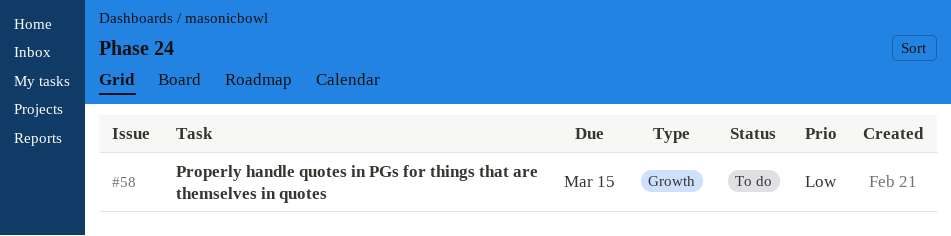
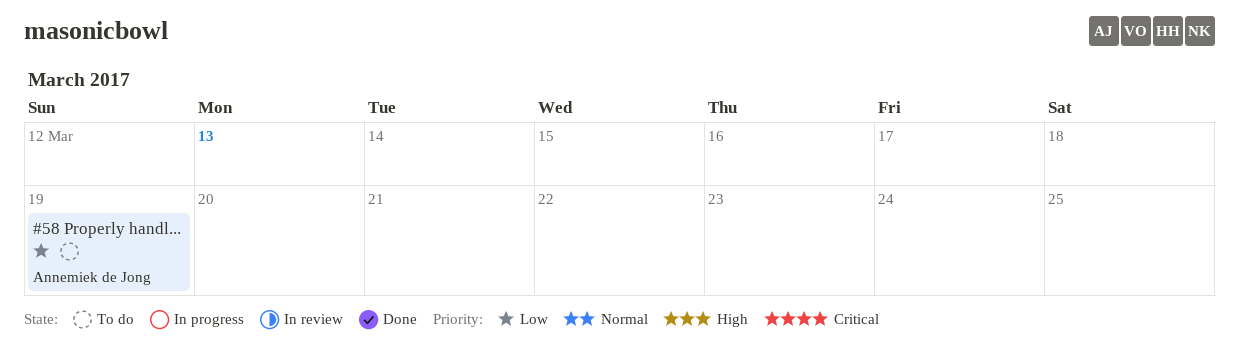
#58, due: Mar 15 -> Mar 19

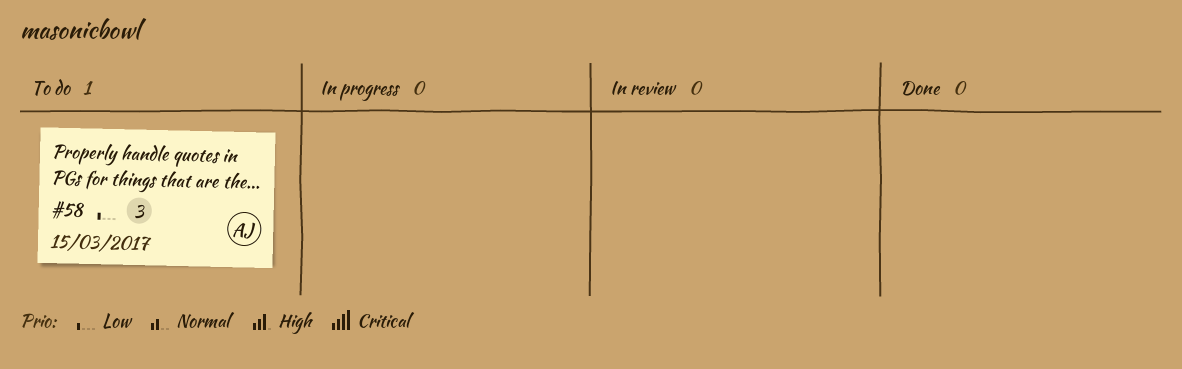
#58, due: Mar 19 -> Mar 15

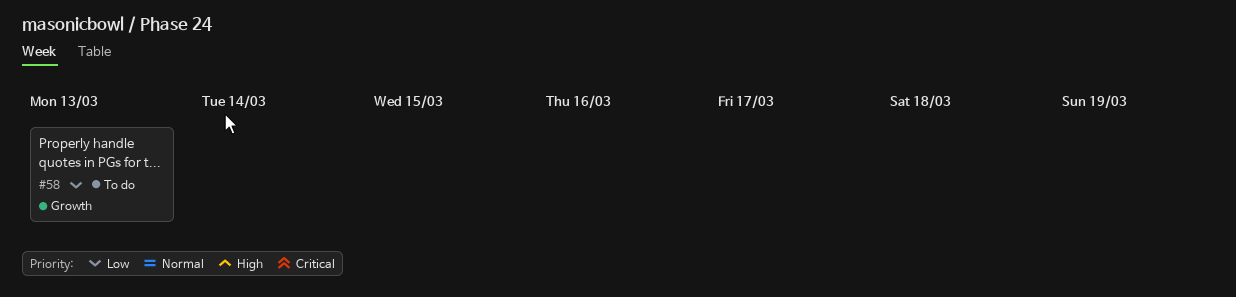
#58, due: Mar 15 -> Mar 13

